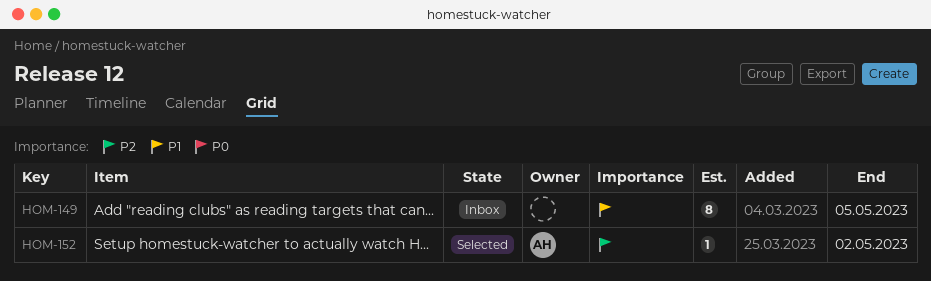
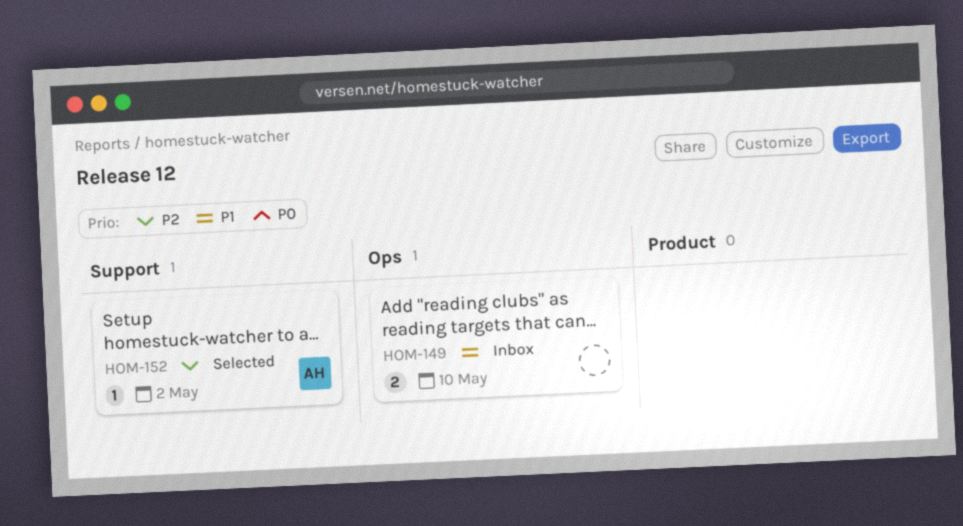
HOM-149, estimate: 8 -> 2
HOM-149, due: May 5 -> May 10

